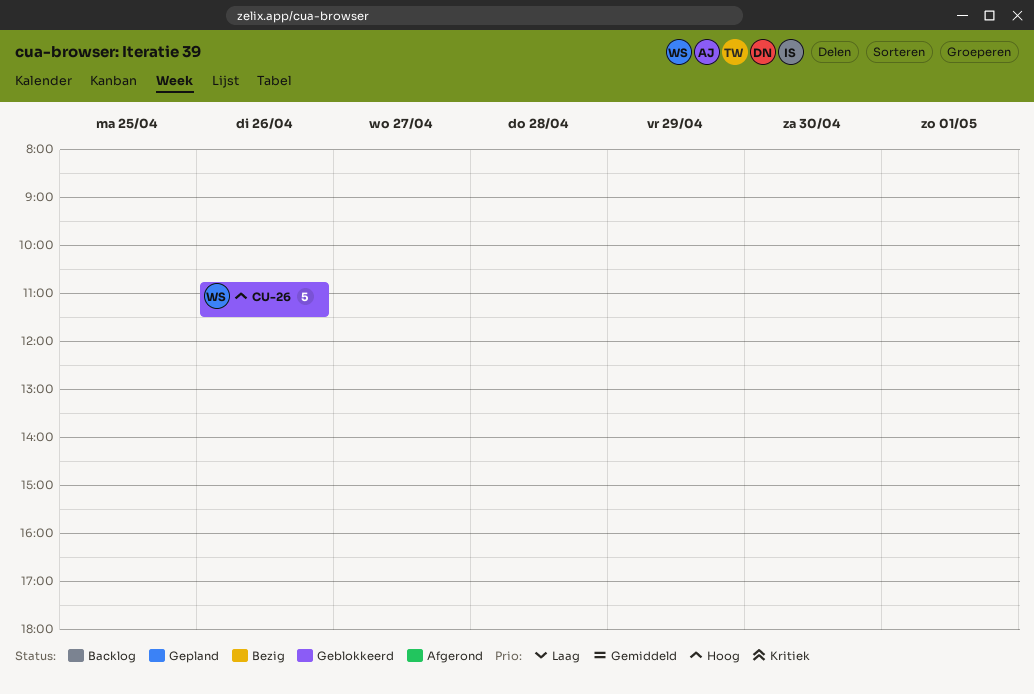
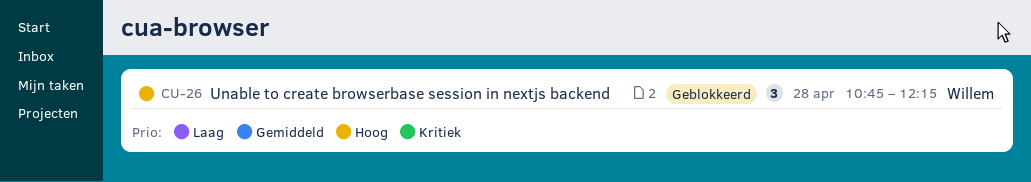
CU-26, estimate: 5 -> 3
CU-26, day: Apr 26 -> Apr 28
CU-26, ends: 11:30 -> 12:15

